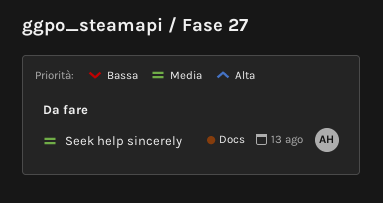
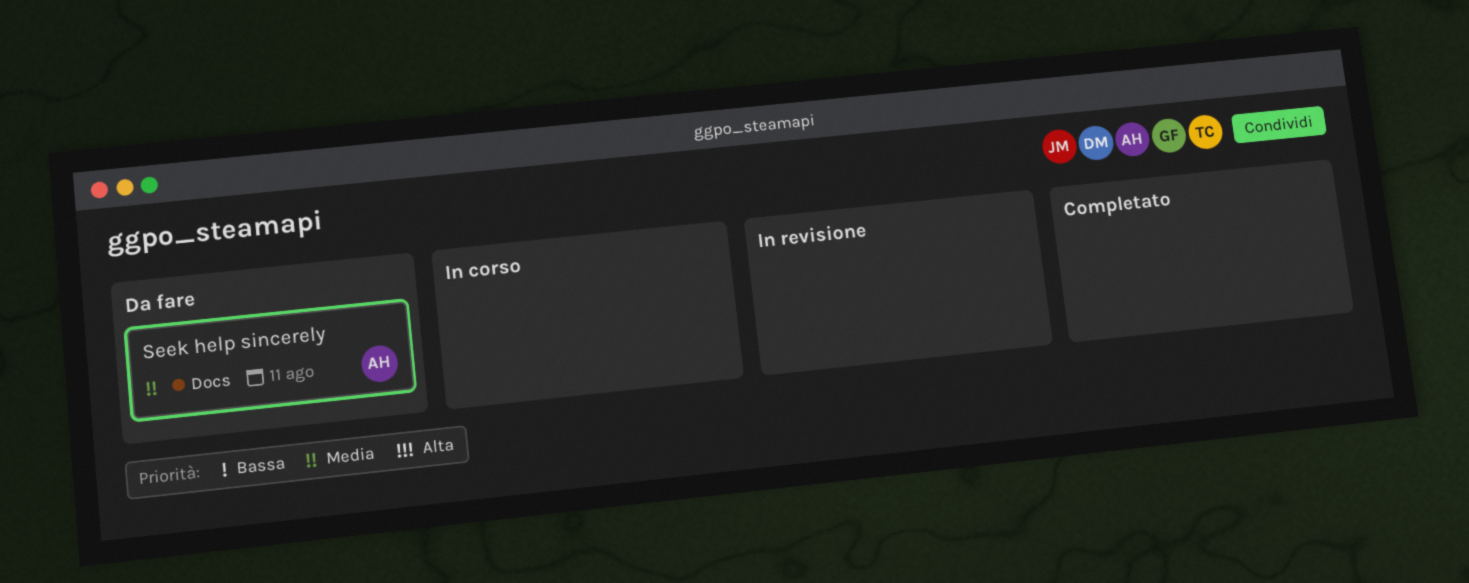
Seek help sincerely, due: Aug 13 -> Aug 11

